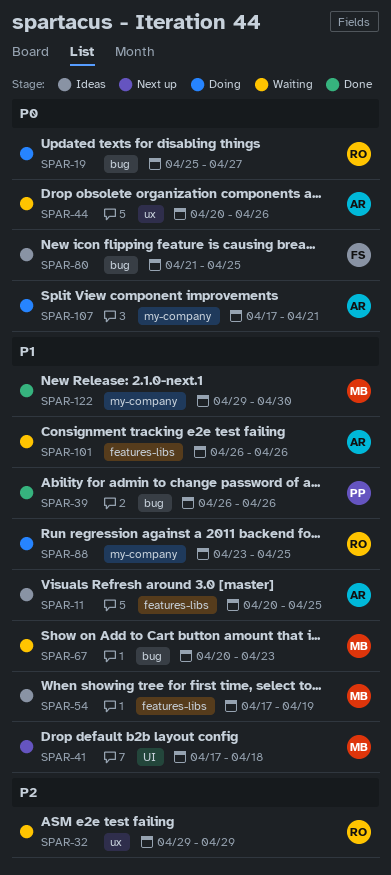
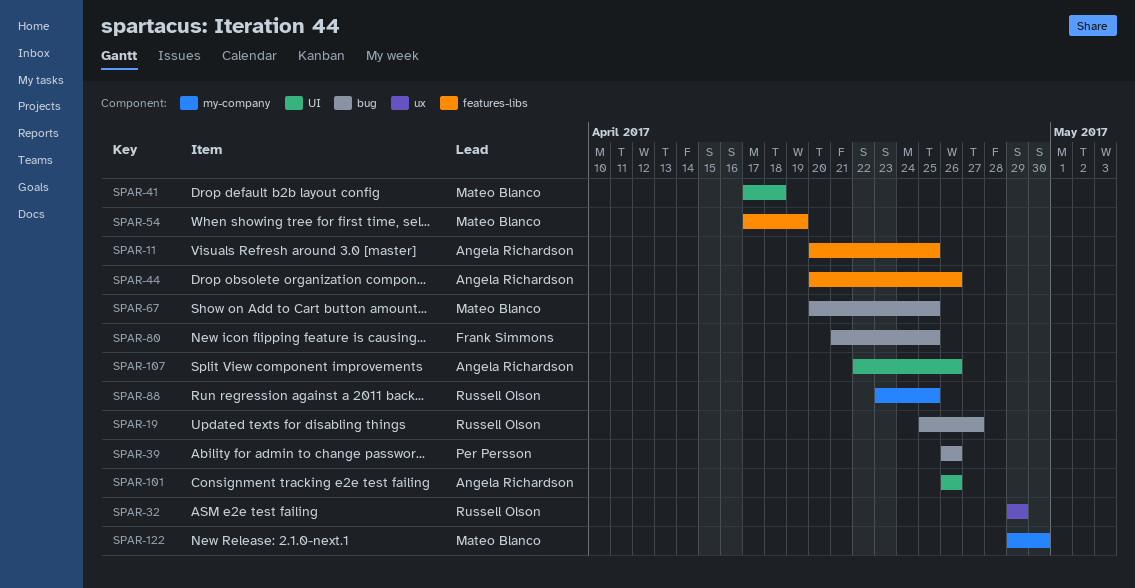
SPAR-44, label: ux -> features-libs
SPAR-67, due: Apr 23 -> Apr 25
SPAR-101, label: features-libs -> UI
SPAR-107, label: my-company -> UI
SPAR-107, start: Apr 17 -> Apr 22
SPAR-107, due: Apr 21 -> Apr 26

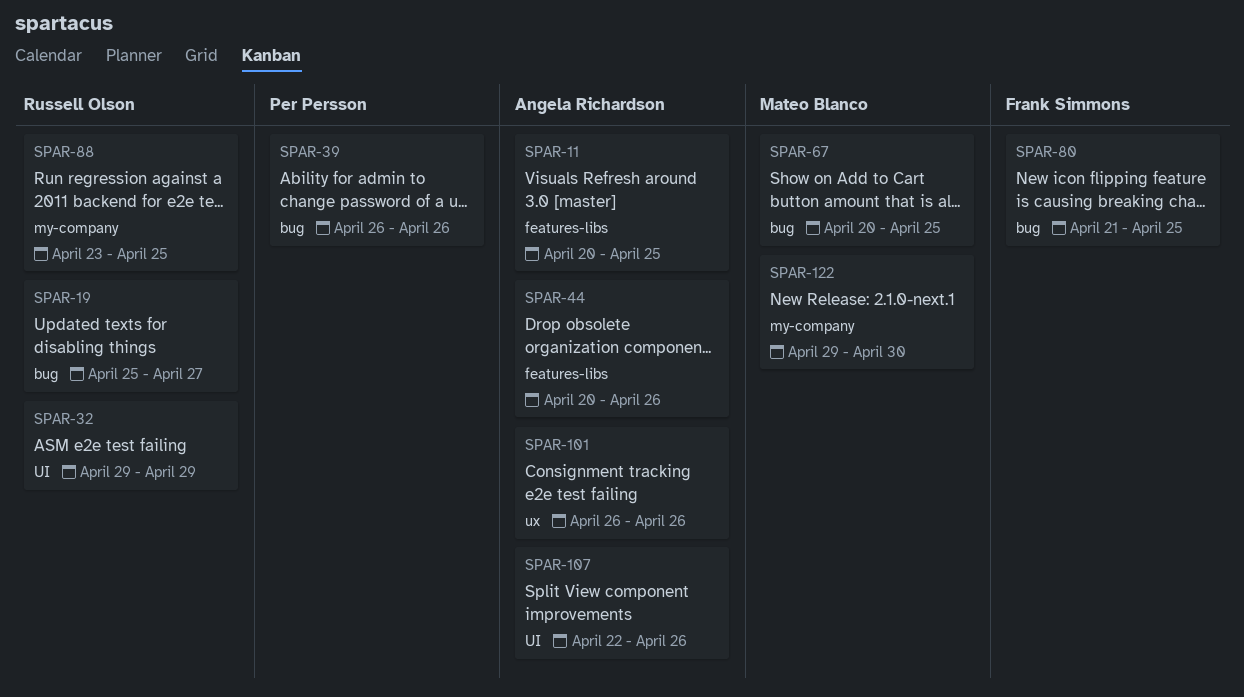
SPAR-32, label: ux -> UI
SPAR-41: present -> none
SPAR-54: present -> none
SPAR-101, label: UI -> ux

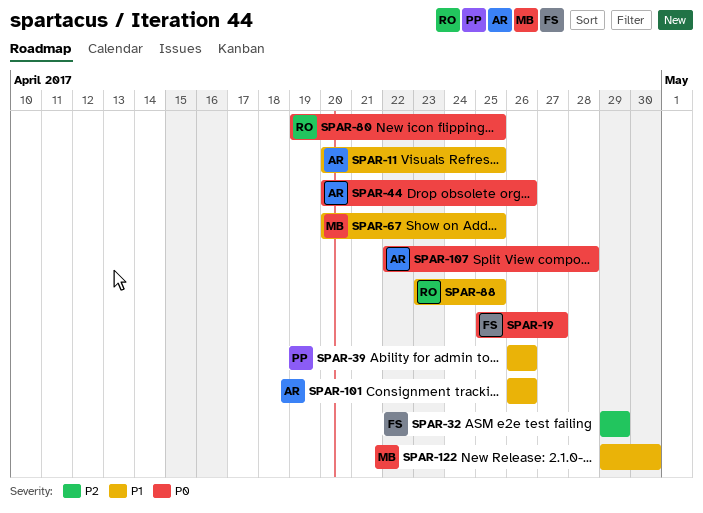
SPAR-19, owner: Russell Olson -> Frank Simmons
SPAR-32, owner: Russell Olson -> Frank Simmons
SPAR-80, owner: Frank Simmons -> Russell Olson
SPAR-80, start: Apr 21 -> Apr 19
SPAR-107, due: Apr 26 -> Apr 28

